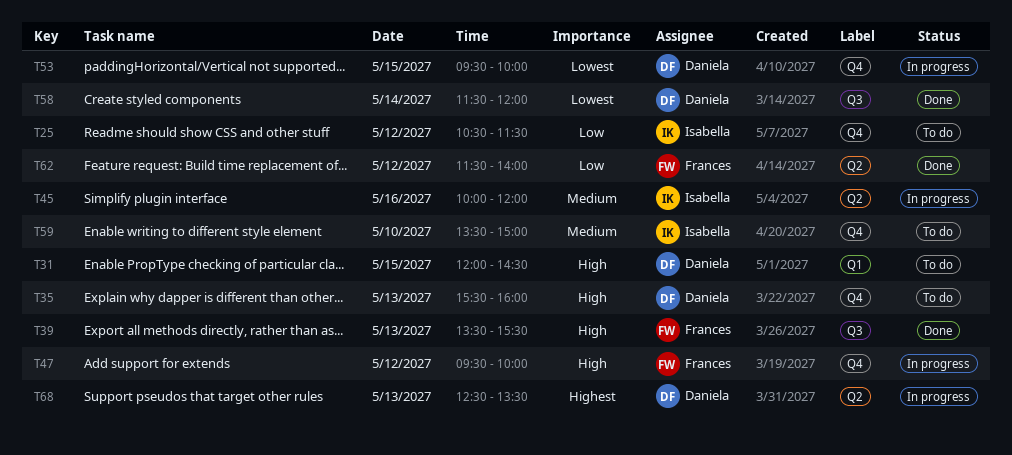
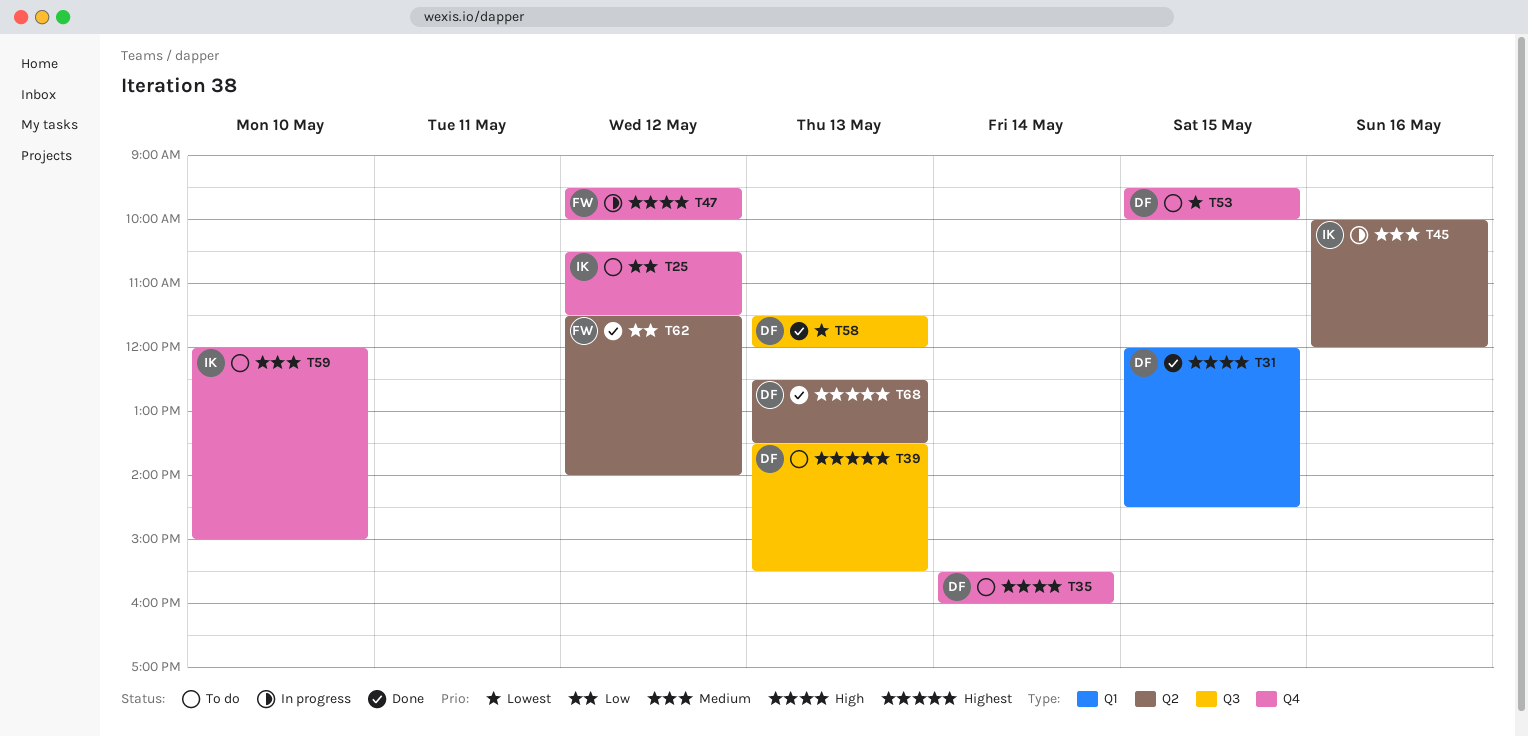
T31, status: To do -> Done
T35, day: May 13 -> May 14
T39, status: Done -> To do
T39, owner: Frances -> Daniela
T39, priority: High -> Highest
T53, status: In progress -> To do
T58, day: May 14 -> May 13
T59, begins: 13:30 -> 12:00
T68, status: In progress -> Done

